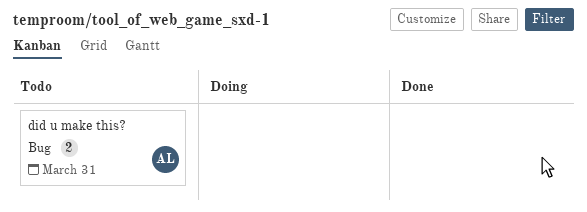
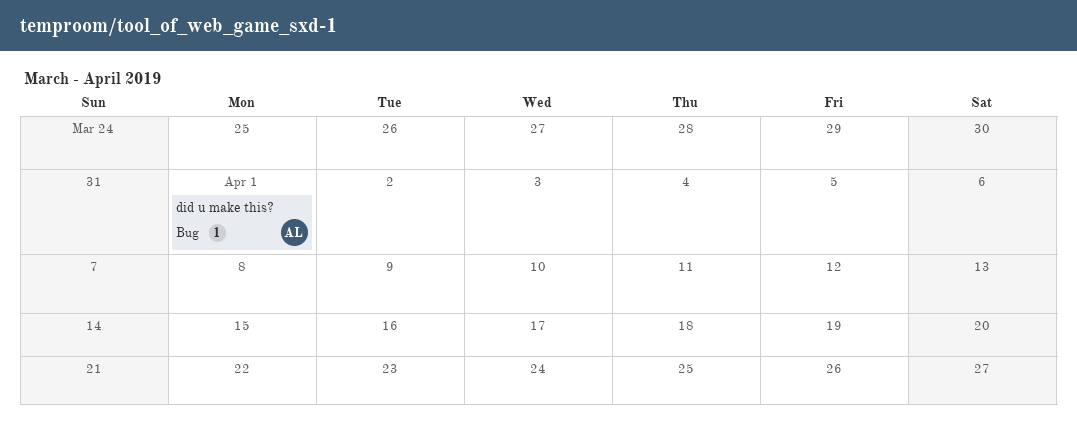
did u make this?, estimate: 2 -> 1
did u make this?, due: Mar 31 -> Apr 1

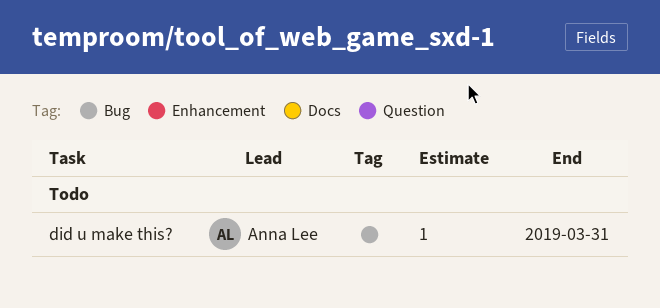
did u make this?, due: Apr 1 -> Mar 31

